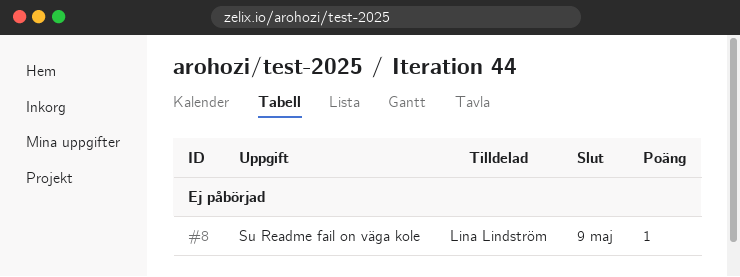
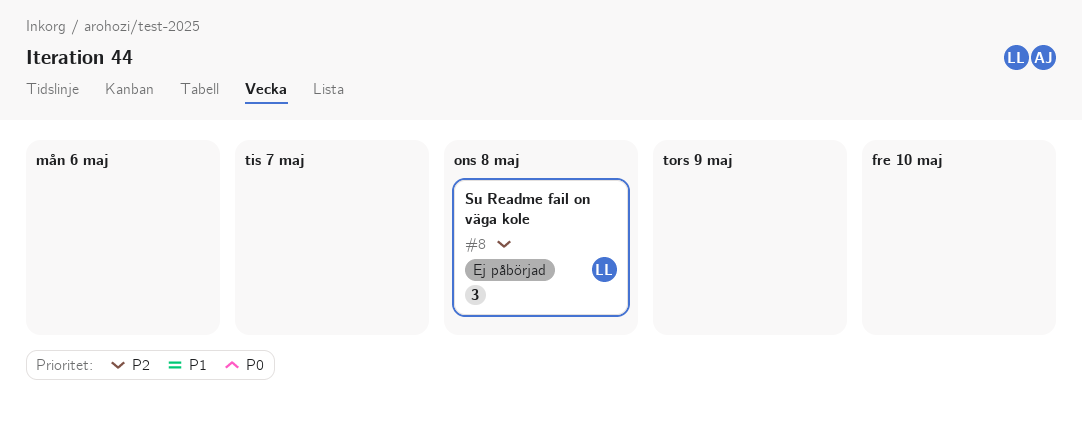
#8, estimate: 1 -> 3
#8, due: May 9 -> May 8

